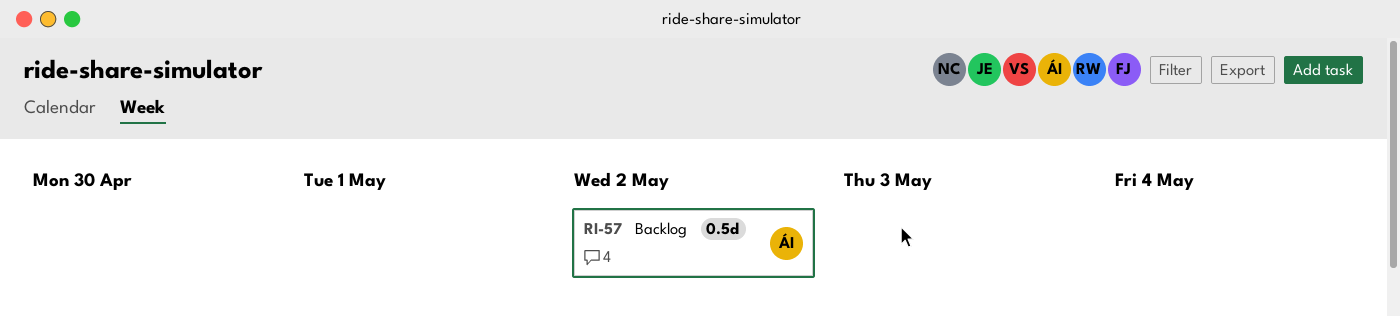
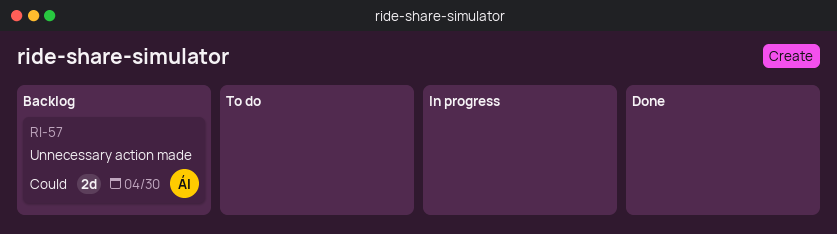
RI-57, estimate: 0.5d -> 2d
RI-57, due: May 2 -> Apr 30

